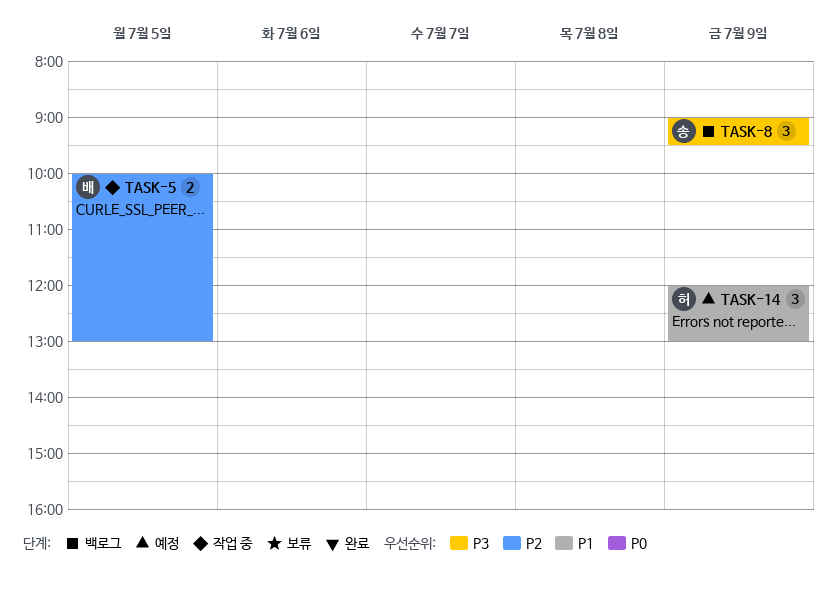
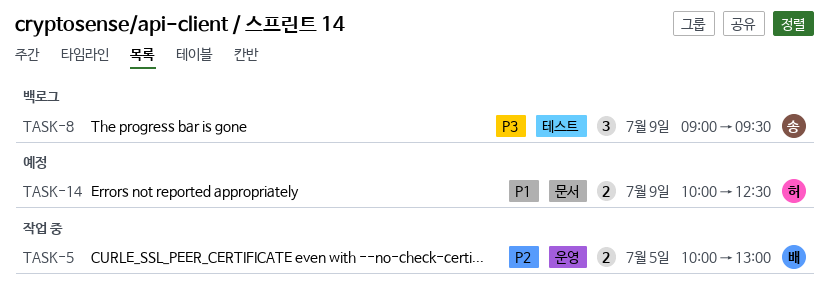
TASK-14, estimate: 3 -> 2
TASK-14, begins: 12:00 -> 10:00
TASK-14, ends: 13:00 -> 12:30

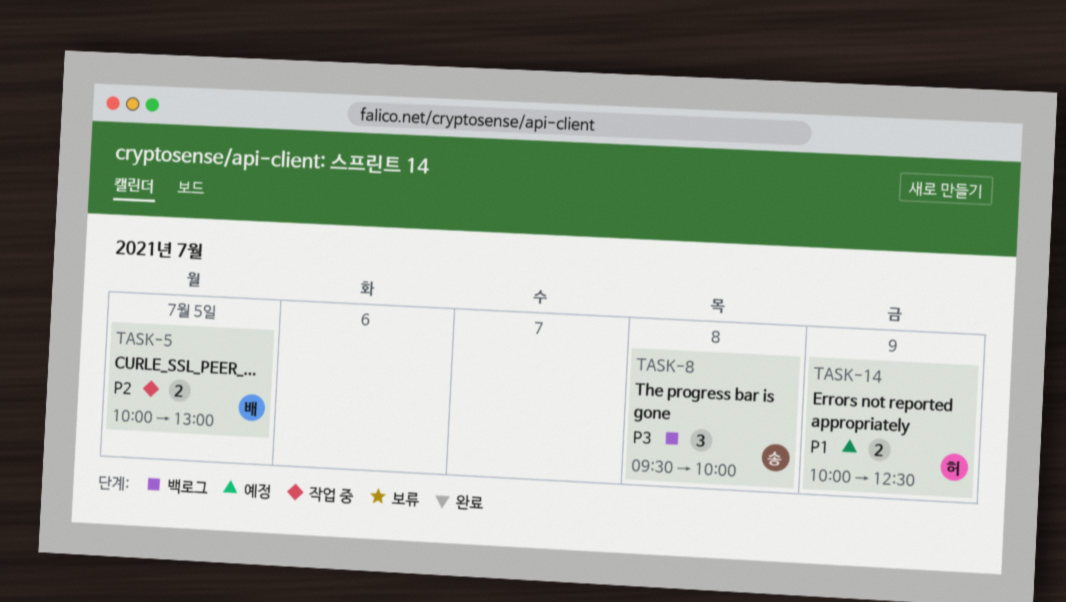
TASK-8, day: Jul 9 -> Jul 8
TASK-8, begins: 09:00 -> 09:30
TASK-8, ends: 09:30 -> 10:00

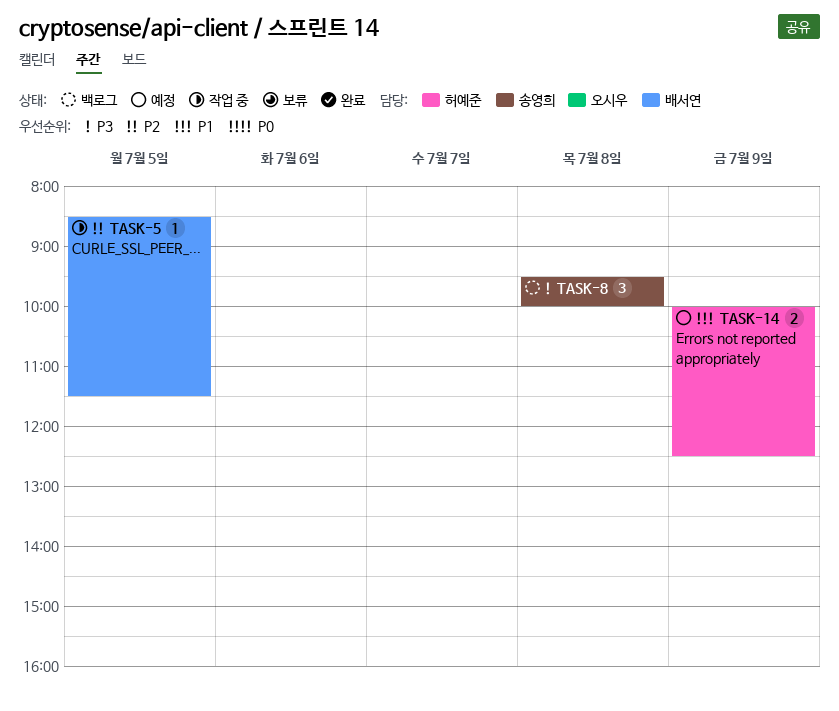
TASK-5, estimate: 2 -> 1
TASK-5, begins: 10:00 -> 08:30
TASK-5, ends: 13:00 -> 11:30

